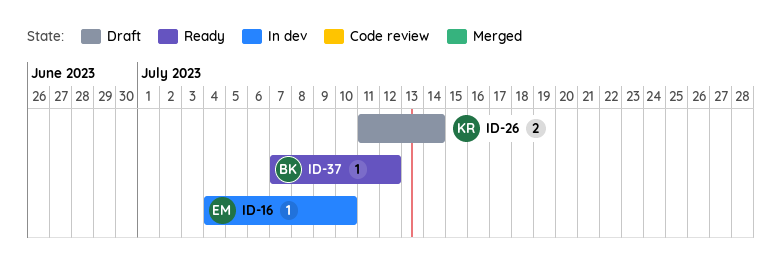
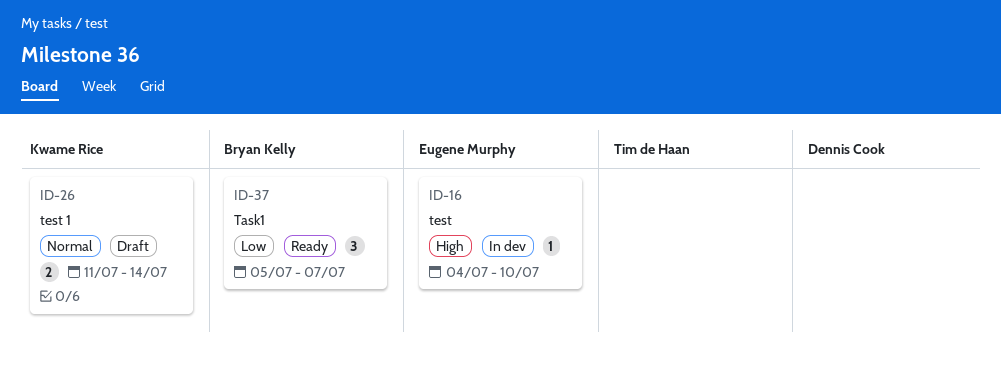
ID-37, estimate: 1 -> 3
ID-37, start: Jul 7 -> Jul 5
ID-37, due: Jul 12 -> Jul 7

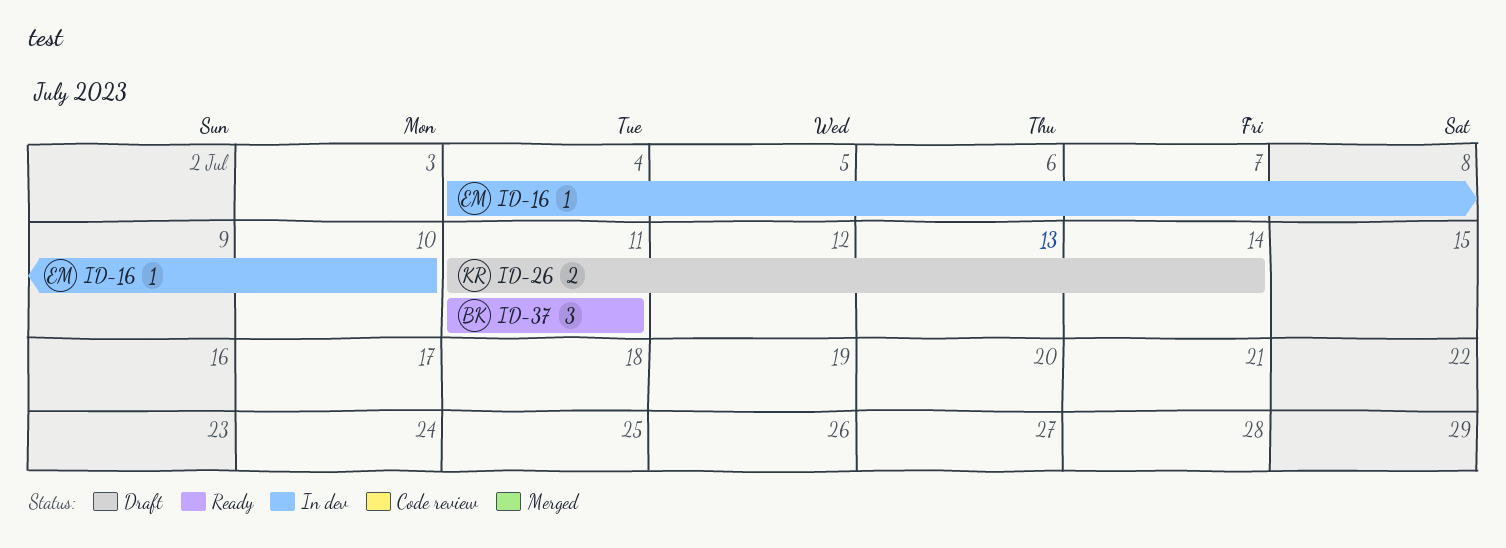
ID-37, start: Jul 5 -> Jul 11
ID-37, due: Jul 7 -> Jul 11

